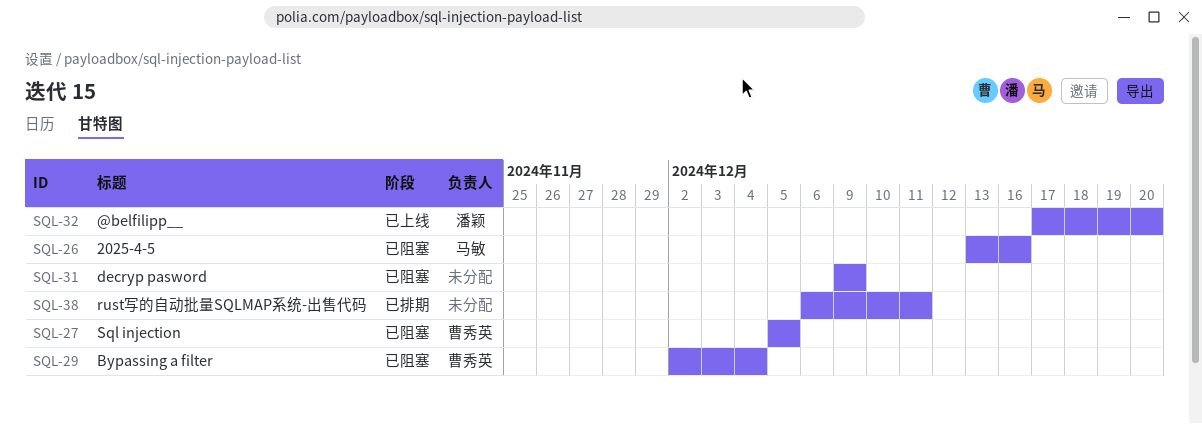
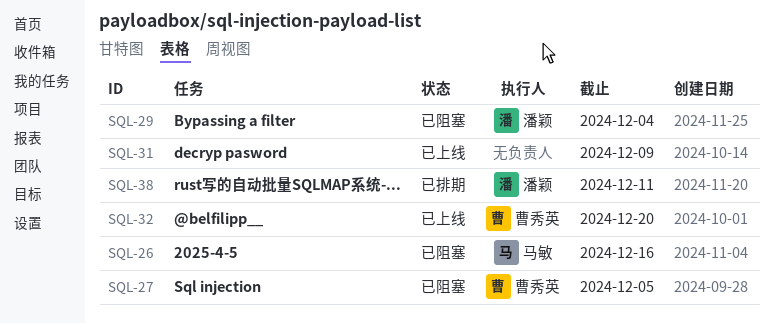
SQL-29, owner: 曹秀英 -> 潘颖
SQL-31, status: 已阻塞 -> 已上线
SQL-32, owner: 潘颖 -> 曹秀英
SQL-38, owner: none -> 潘颖

